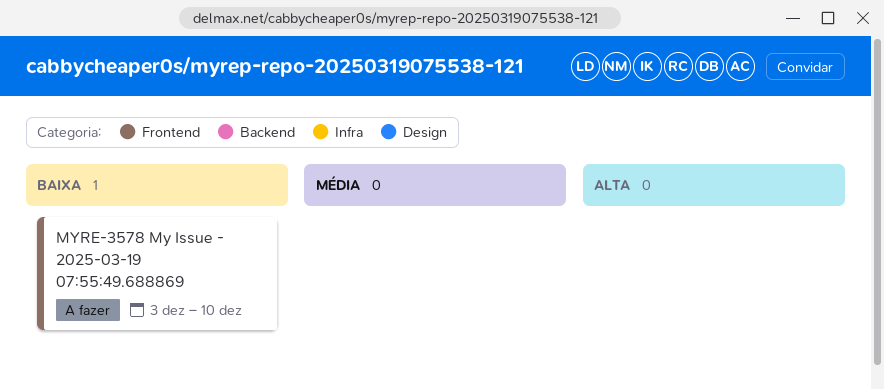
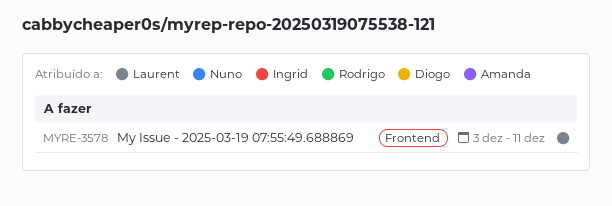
MYRE-3578, due: Dec 10 -> Dec 11

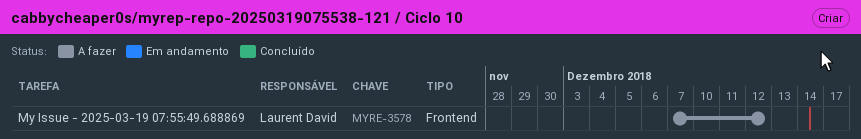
MYRE-3578, start: Dec 3 -> Dec 7
MYRE-3578, due: Dec 11 -> Dec 12

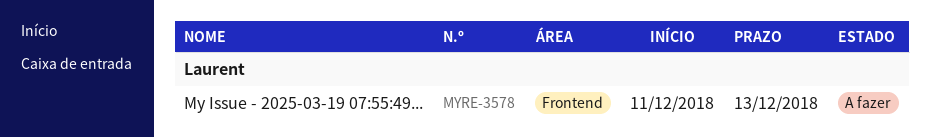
MYRE-3578, start: Dec 7 -> Dec 11
MYRE-3578, due: Dec 12 -> Dec 13

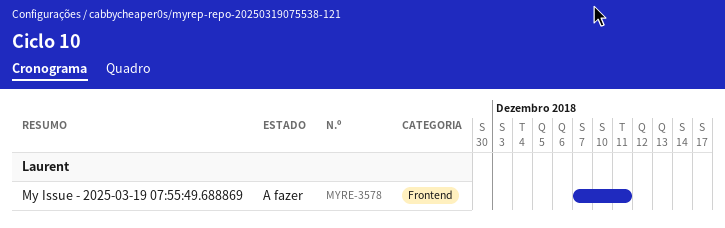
MYRE-3578, start: Dec 11 -> Dec 7
MYRE-3578, due: Dec 13 -> Dec 11

